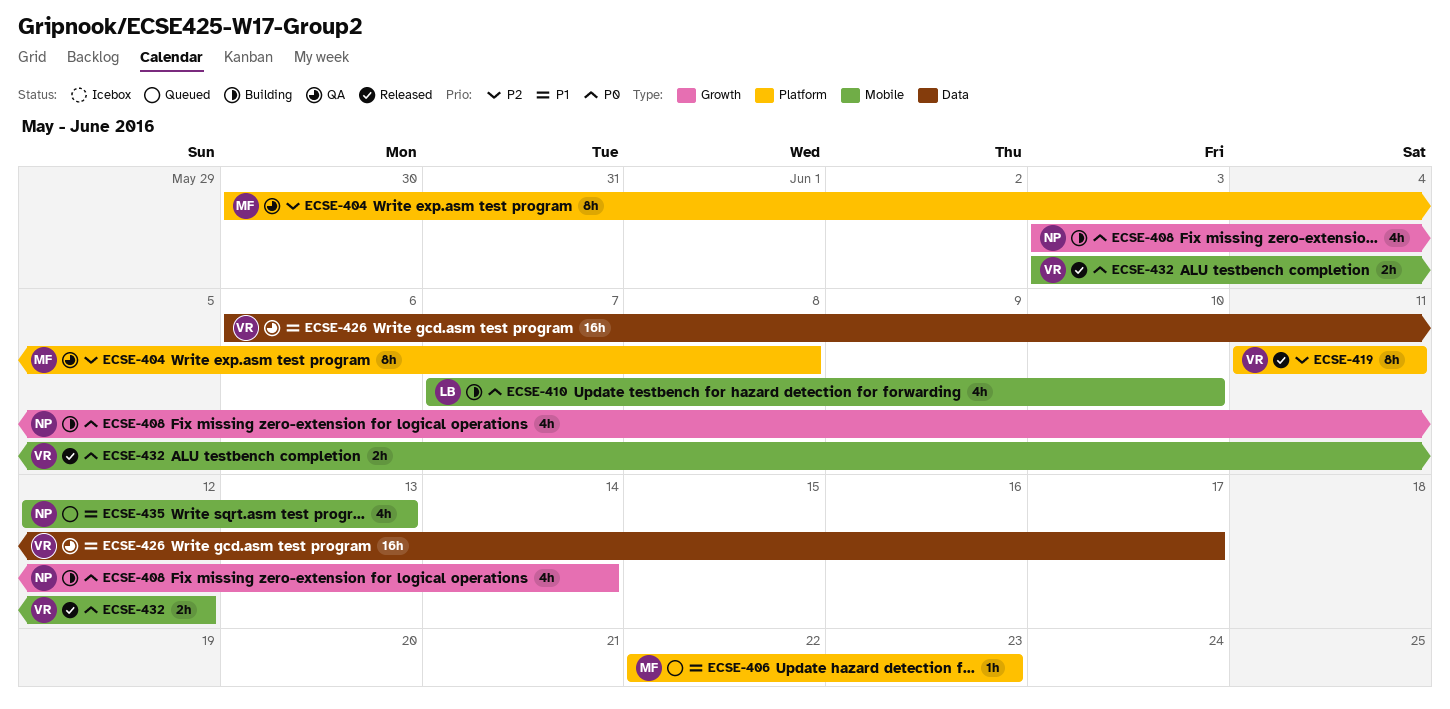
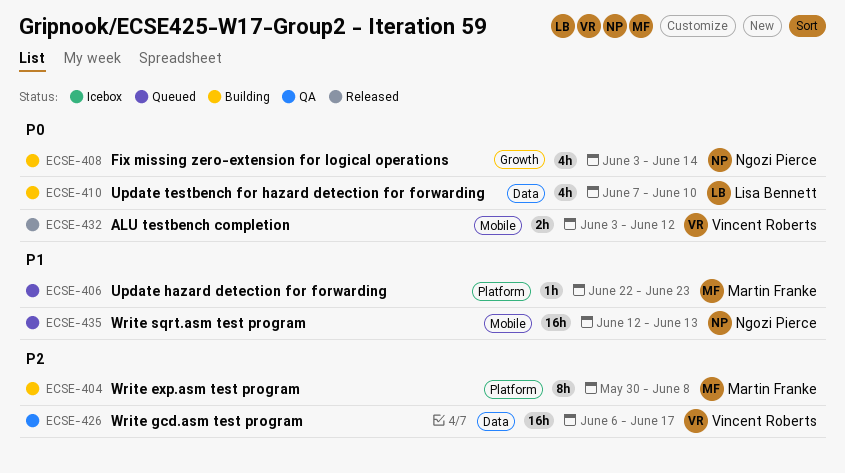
ECSE-404, status: QA -> Building
ECSE-410, label: Mobile -> Data
ECSE-419: present -> none
ECSE-426, priority: P1 -> P2
ECSE-435, estimate: 4h -> 16h

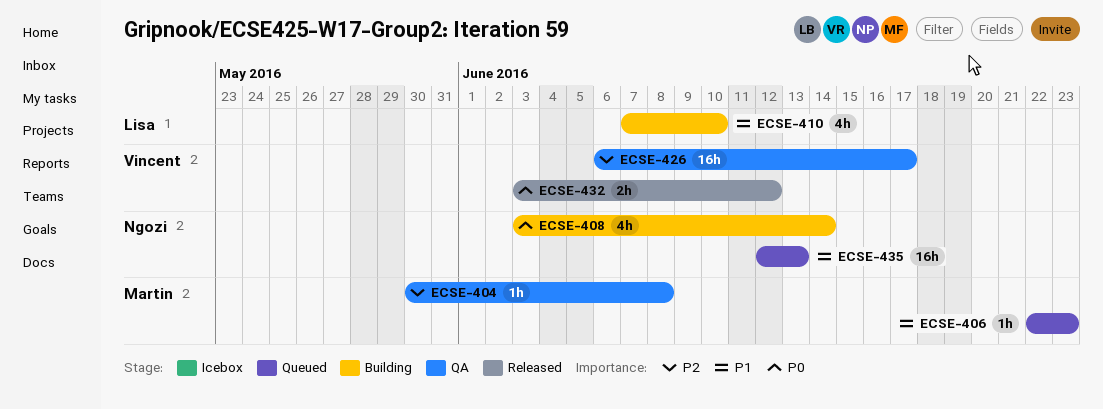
ECSE-404, status: Building -> QA
ECSE-404, estimate: 8h -> 1h
ECSE-410, priority: P0 -> P1

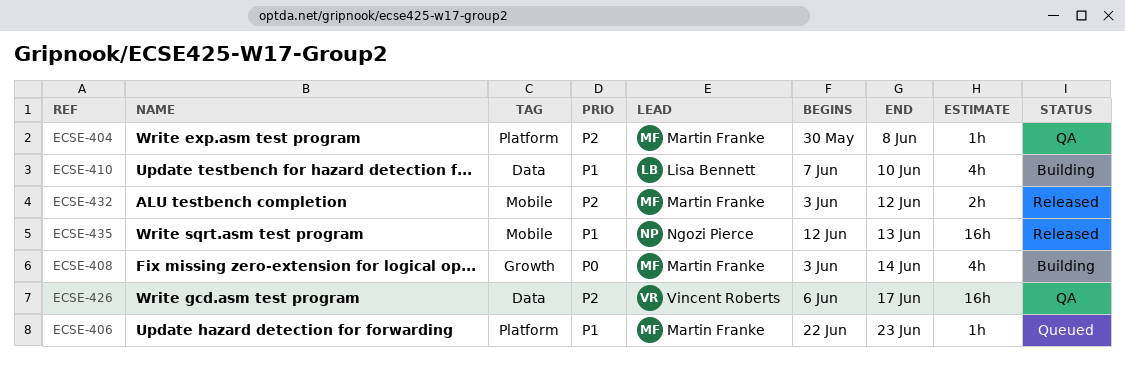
ECSE-408, owner: Ngozi Pierce -> Martin Franke
ECSE-432, owner: Vincent Roberts -> Martin Franke
ECSE-432, priority: P0 -> P2
ECSE-435, status: Queued -> Released

